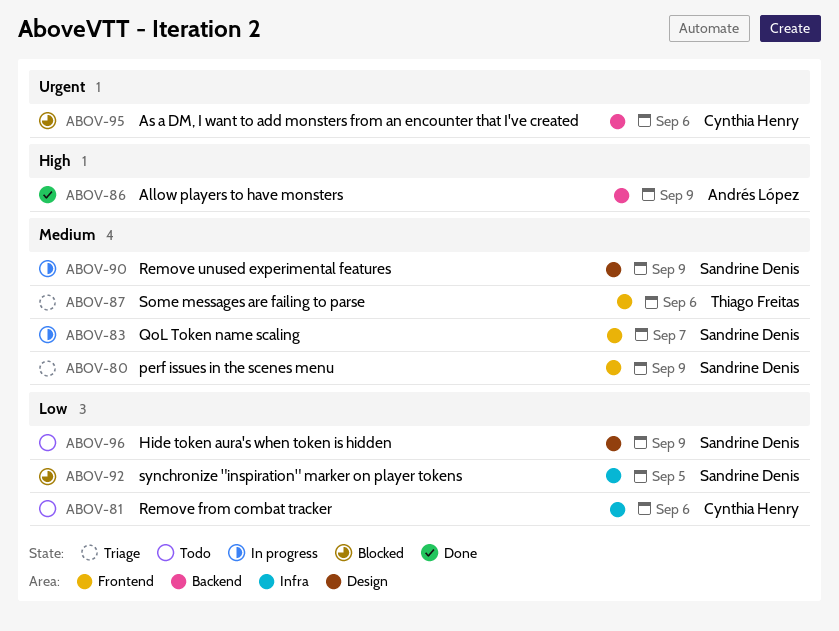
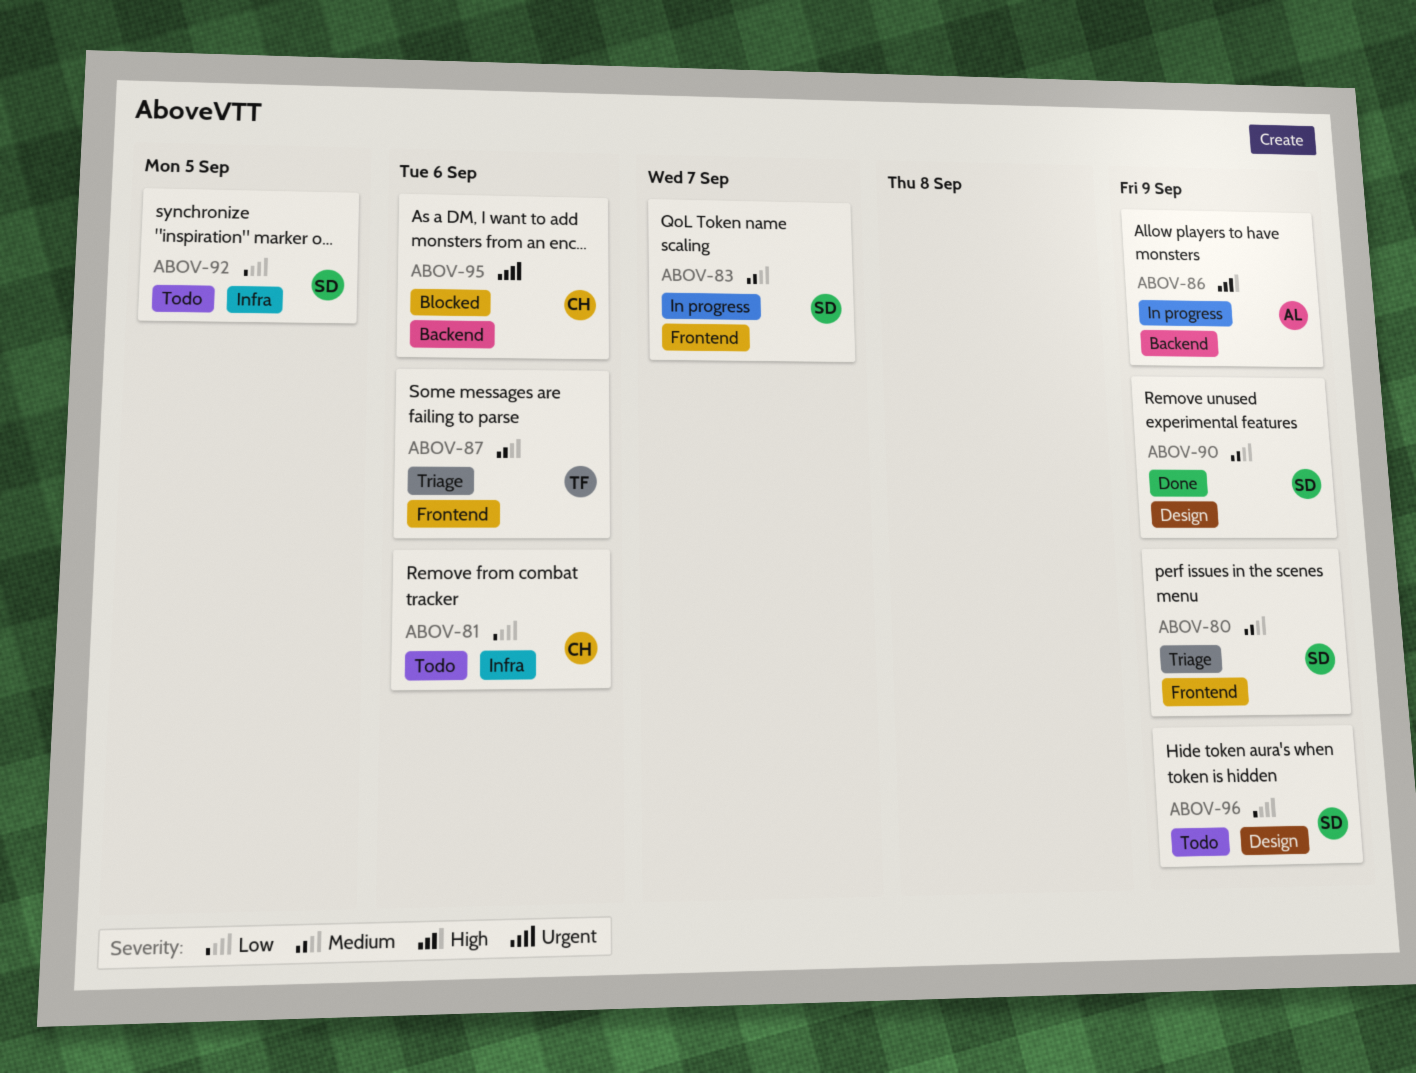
ABOV-86, status: Done -> In progress
ABOV-90, status: In progress -> Done
ABOV-92, status: Blocked -> Todo

